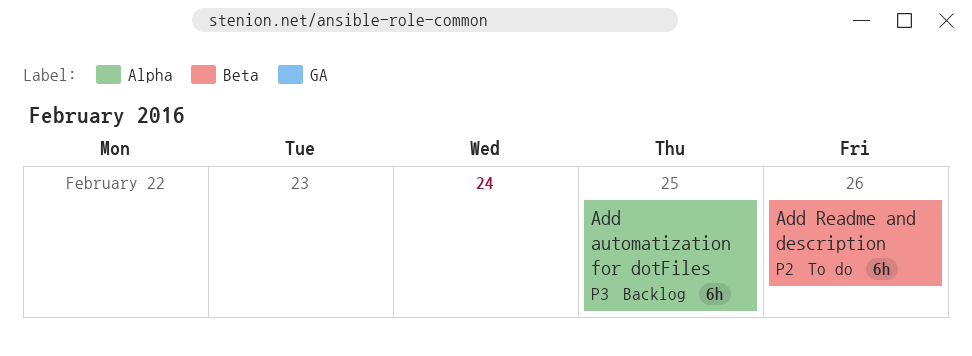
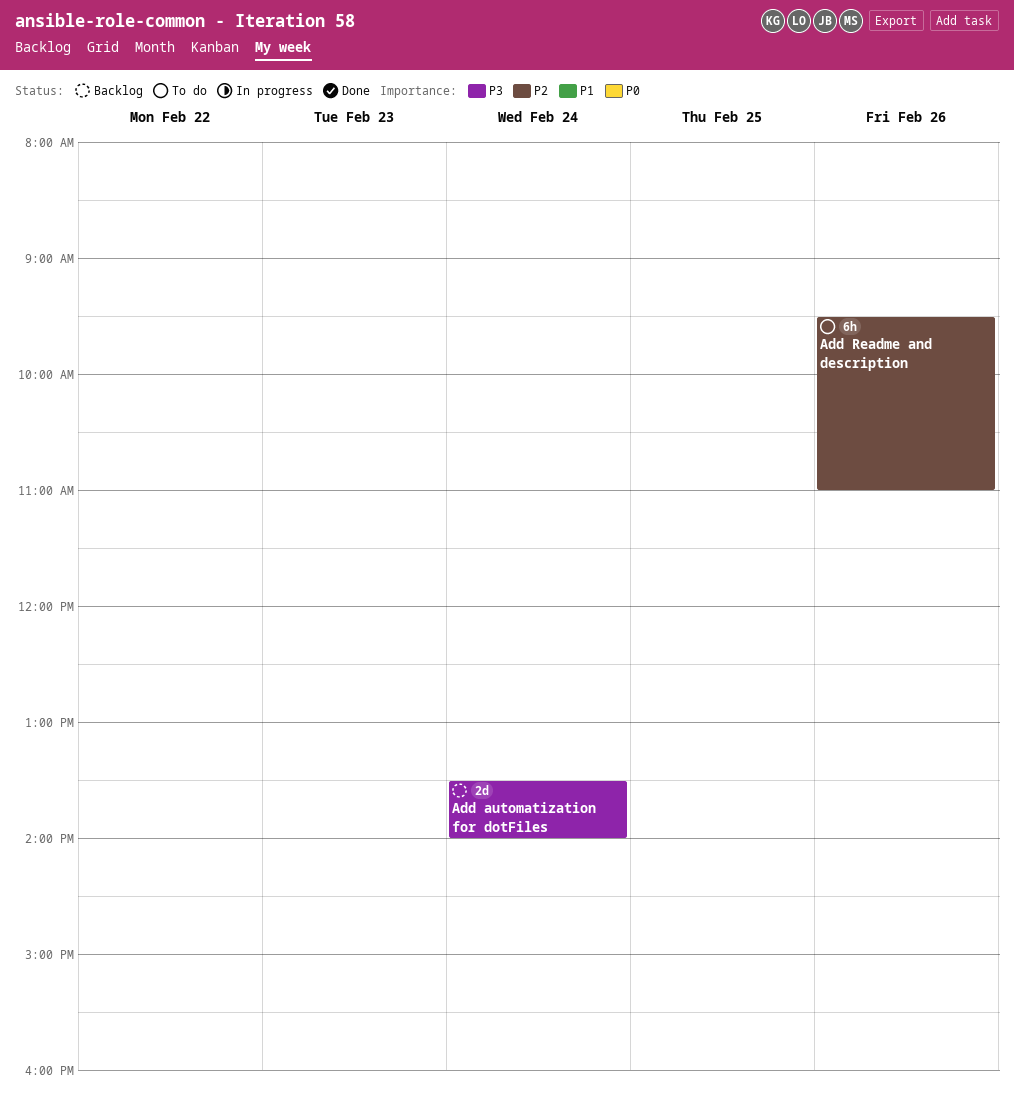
Add automatization for dotFiles, estimate: 6h -> 2d
Add automatization for dotFiles, day: Feb 25 -> Feb 24

